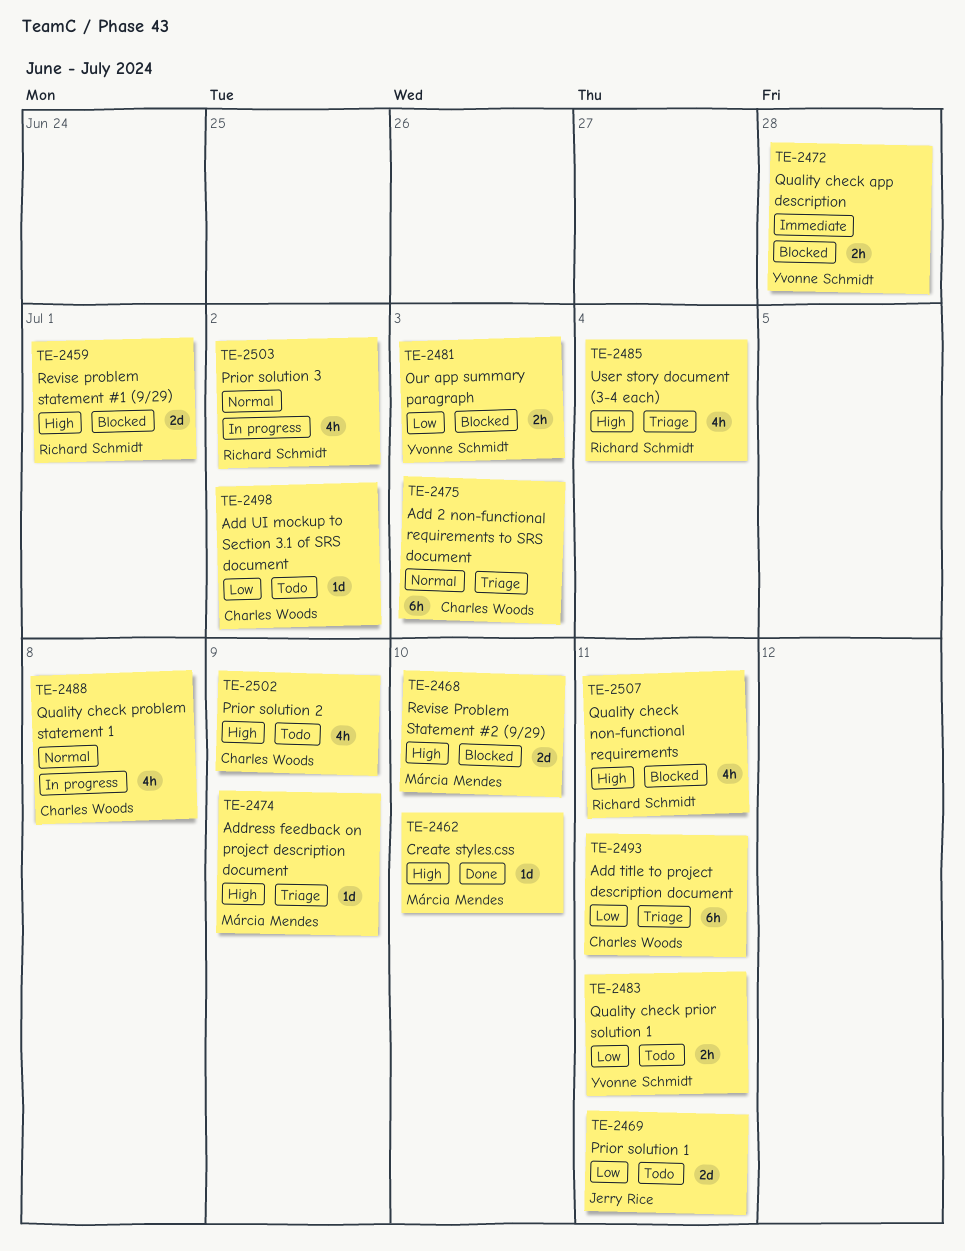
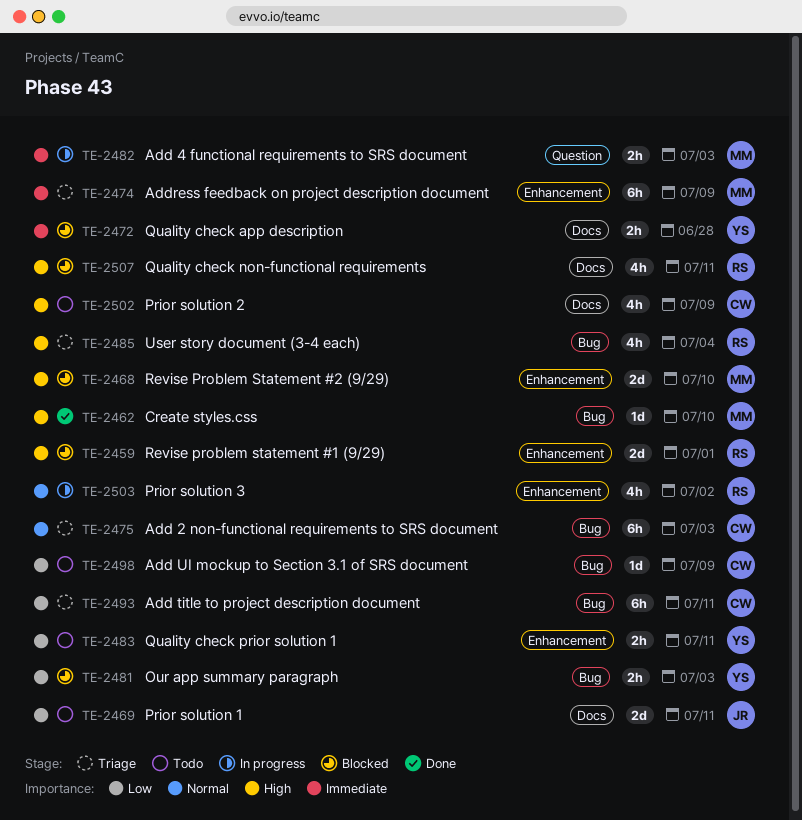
TE-2474, priority: High -> Immediate
TE-2474, estimate: 1d -> 6h
TE-2482: none -> present
TE-2488: present -> none
TE-2498, due: Jul 2 -> Jul 9

